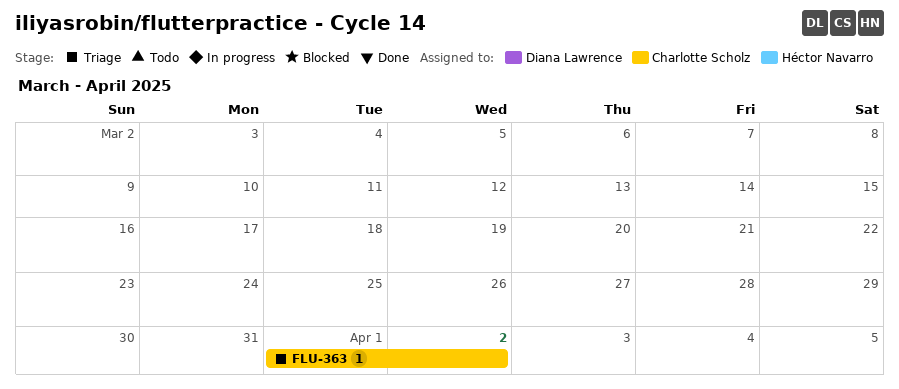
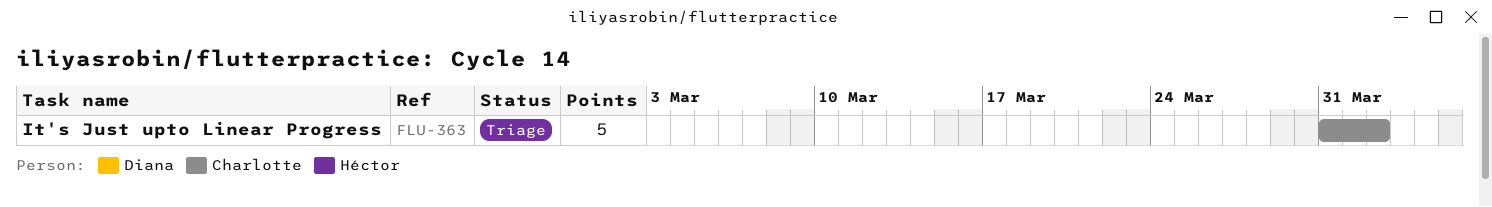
FLU-363, estimate: 1 -> 5
FLU-363, start: Apr 1 -> Mar 31

